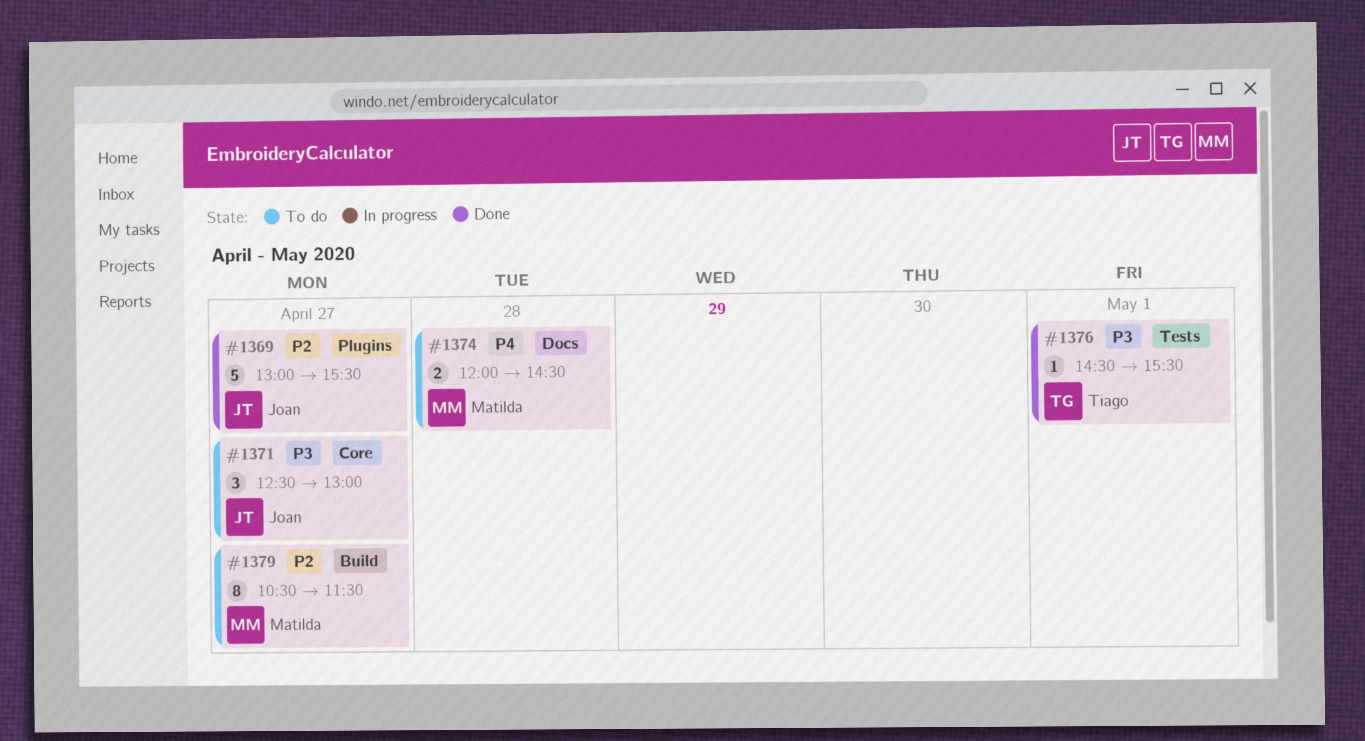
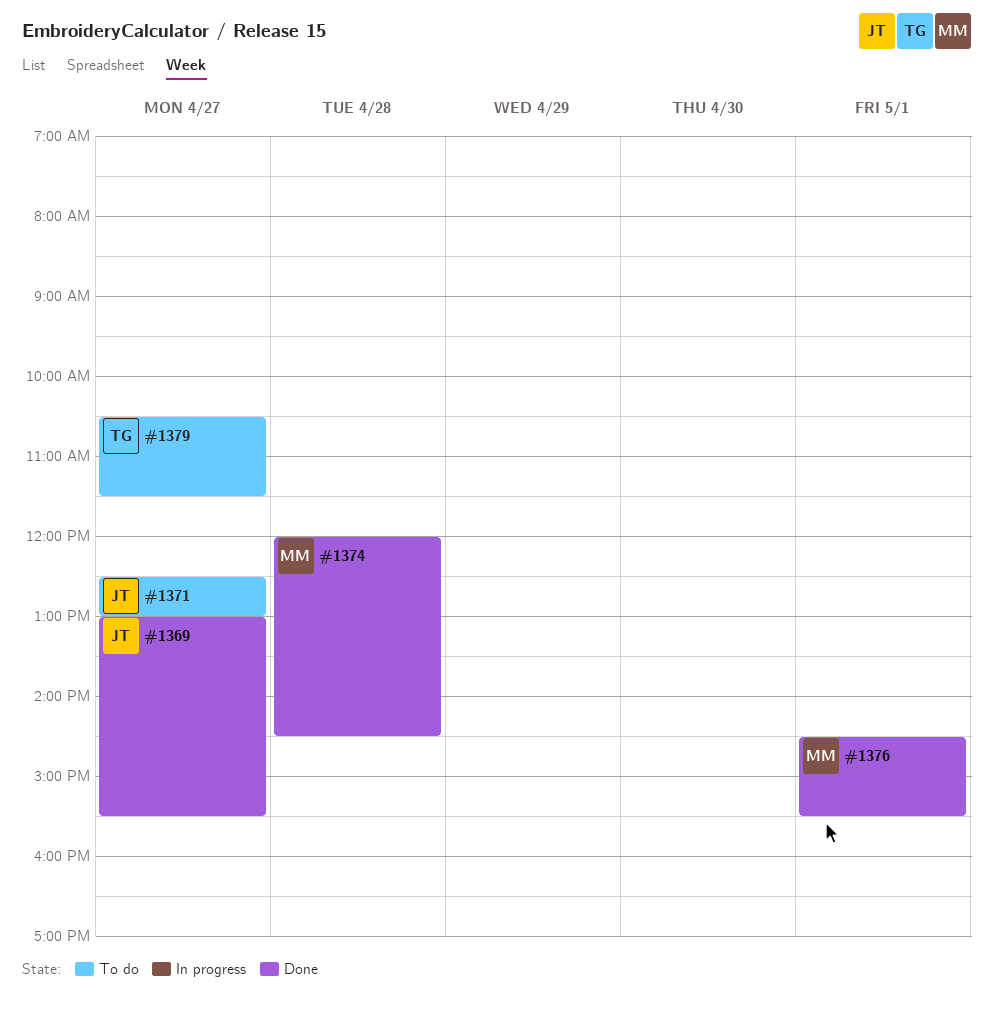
#1374, status: To do -> Done
#1376, owner: Tiago -> Matilda
#1379, owner: Matilda -> Tiago

